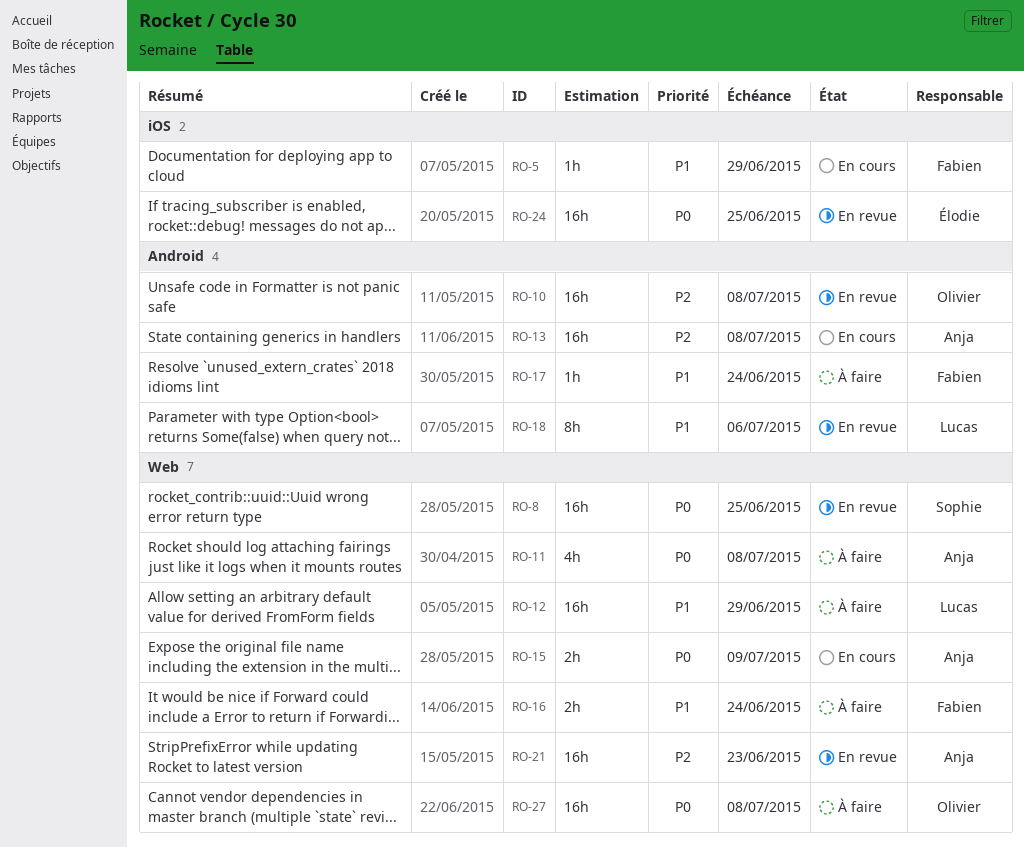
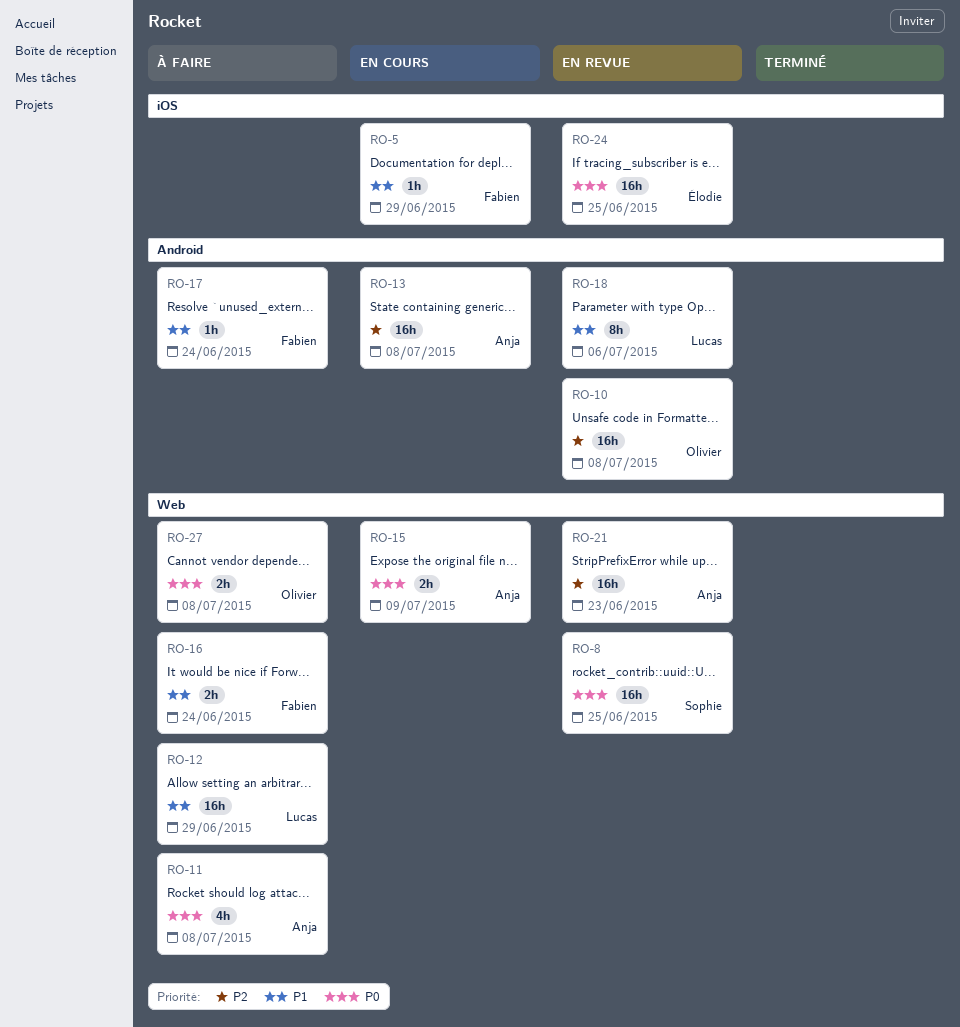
RO-27, estimate: 16h -> 2h

